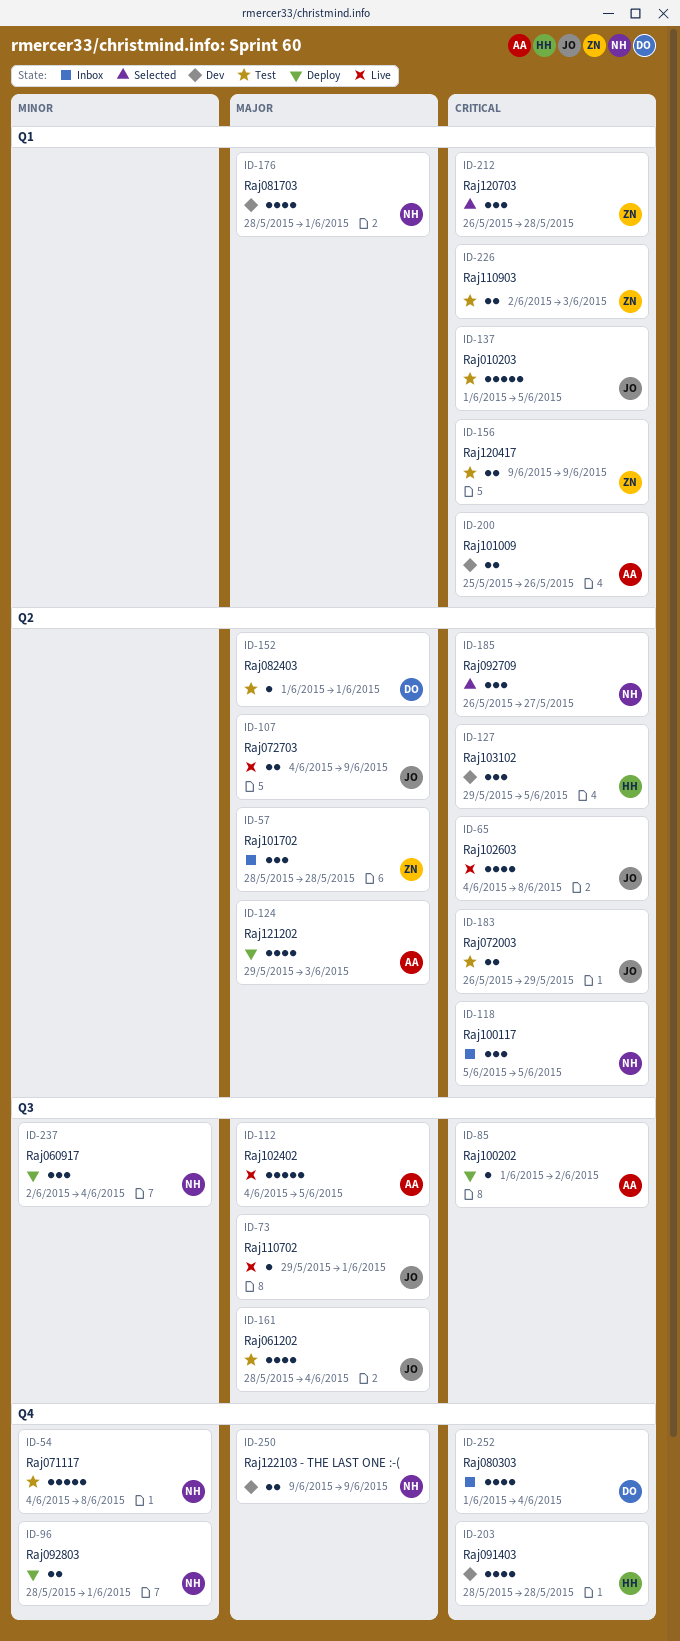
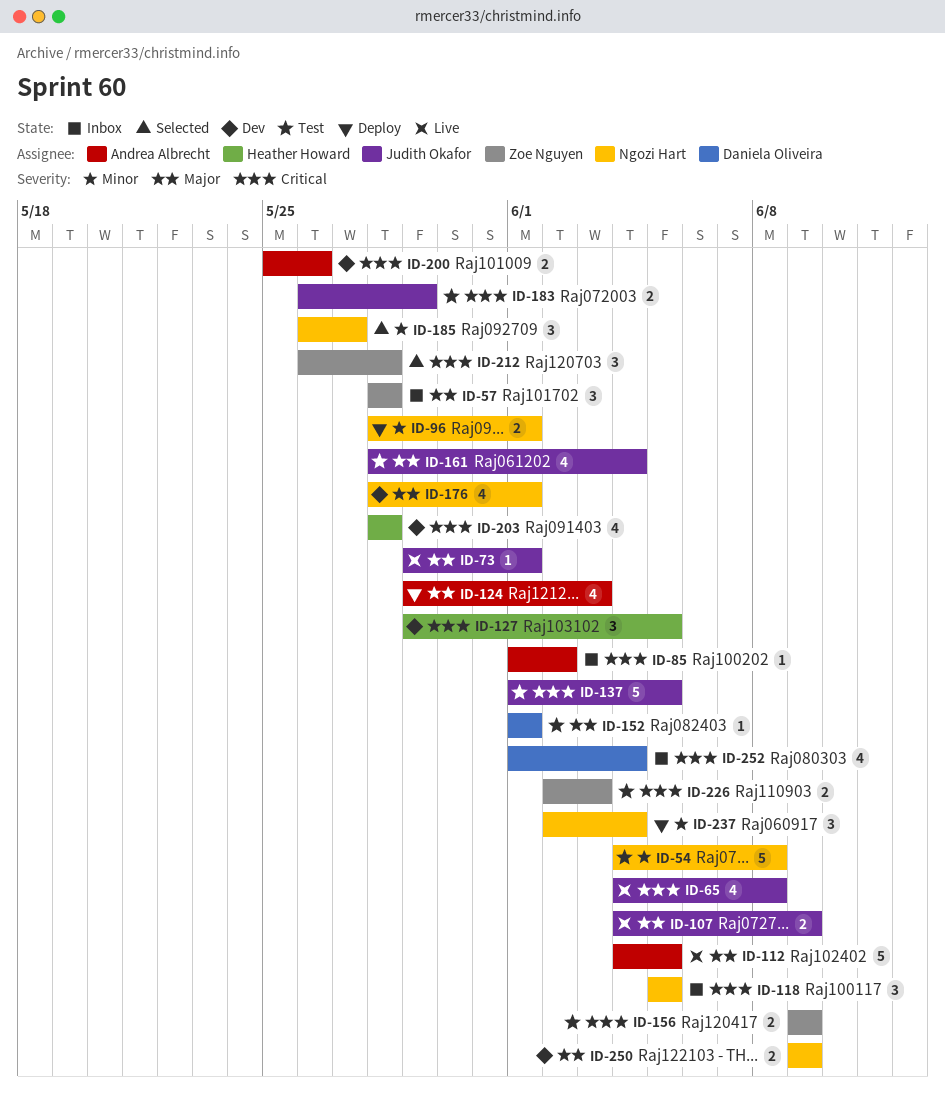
ID-85, status: Deploy -> Inbox
ID-185, priority: Critical -> Minor

